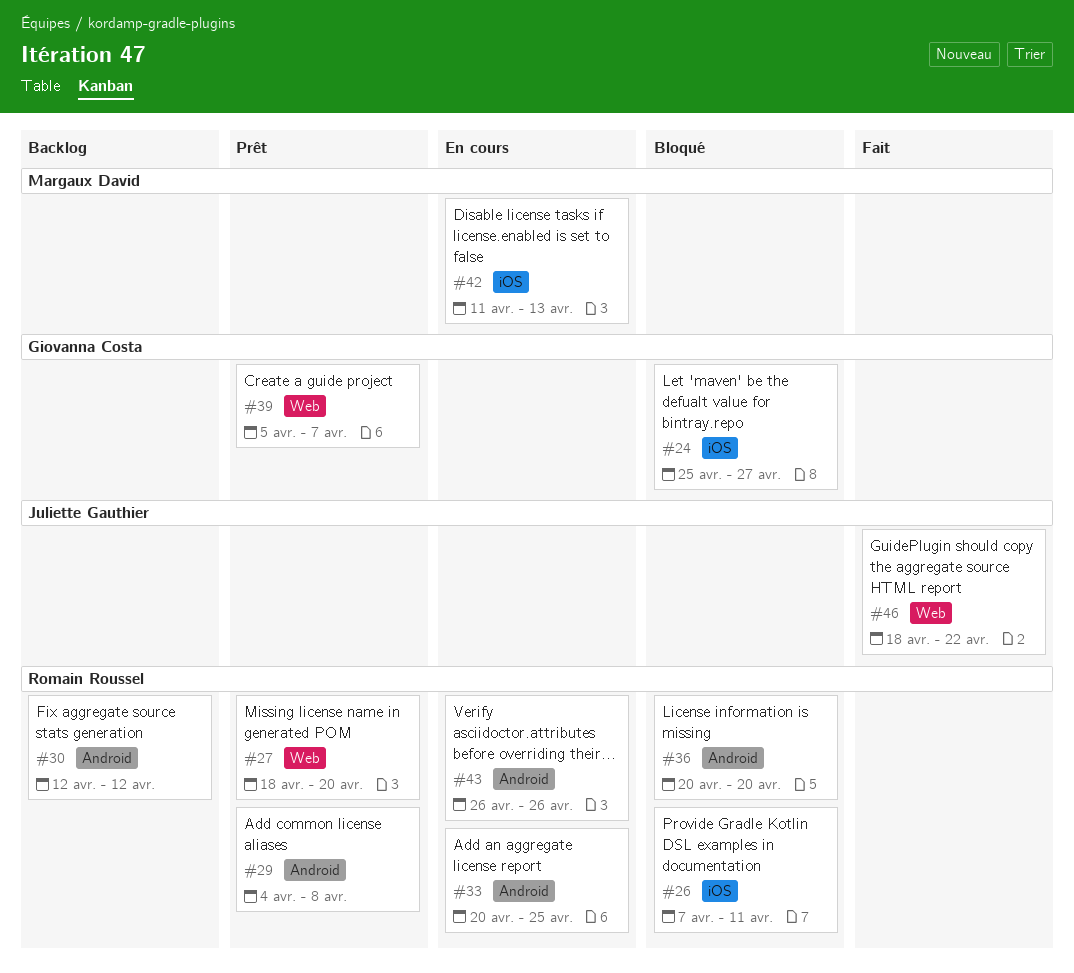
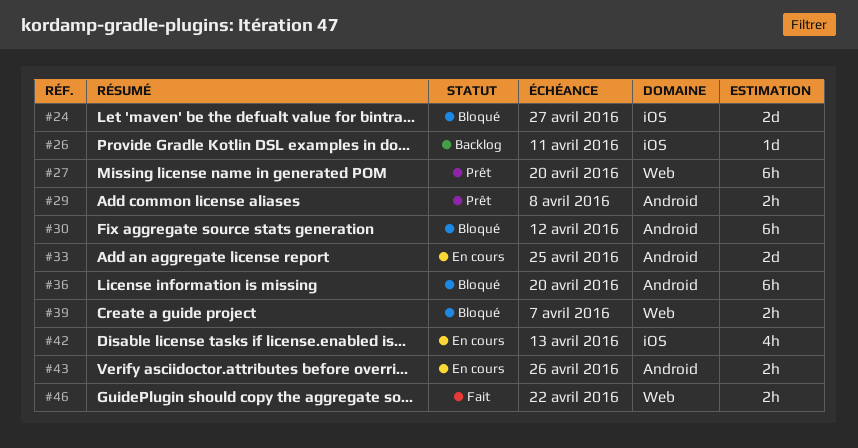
#26, status: Bloqué -> Backlog
#30, status: Backlog -> Bloqué
#39, status: Prêt -> Bloqué

